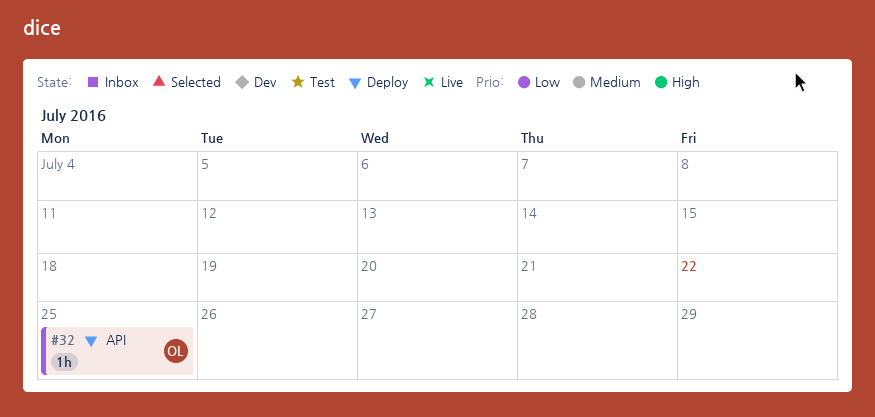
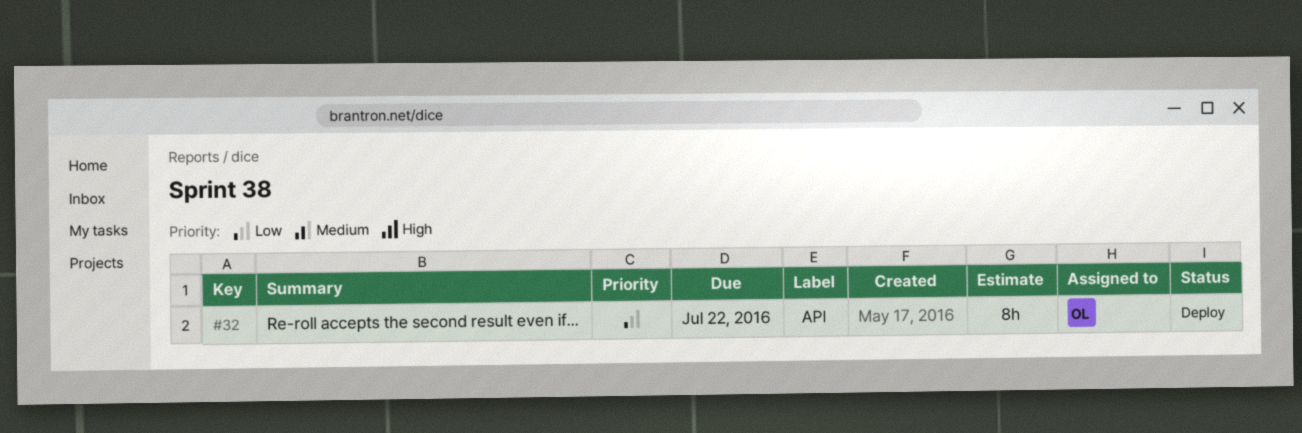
#32, estimate: 1h -> 8h
#32, due: Jul 25 -> Jul 22

